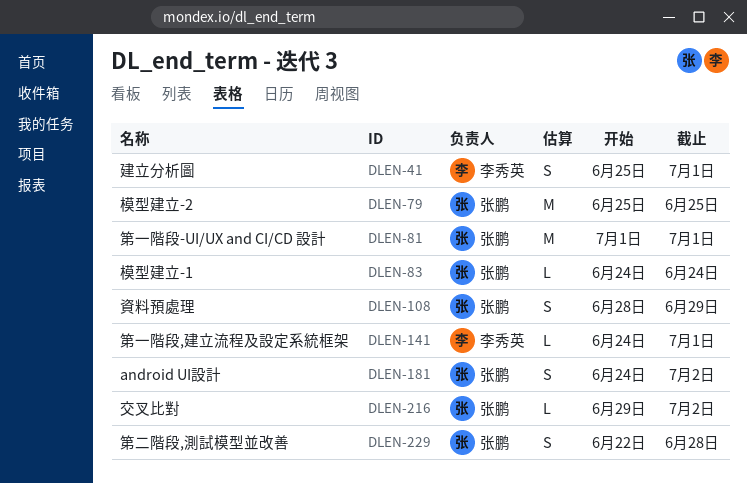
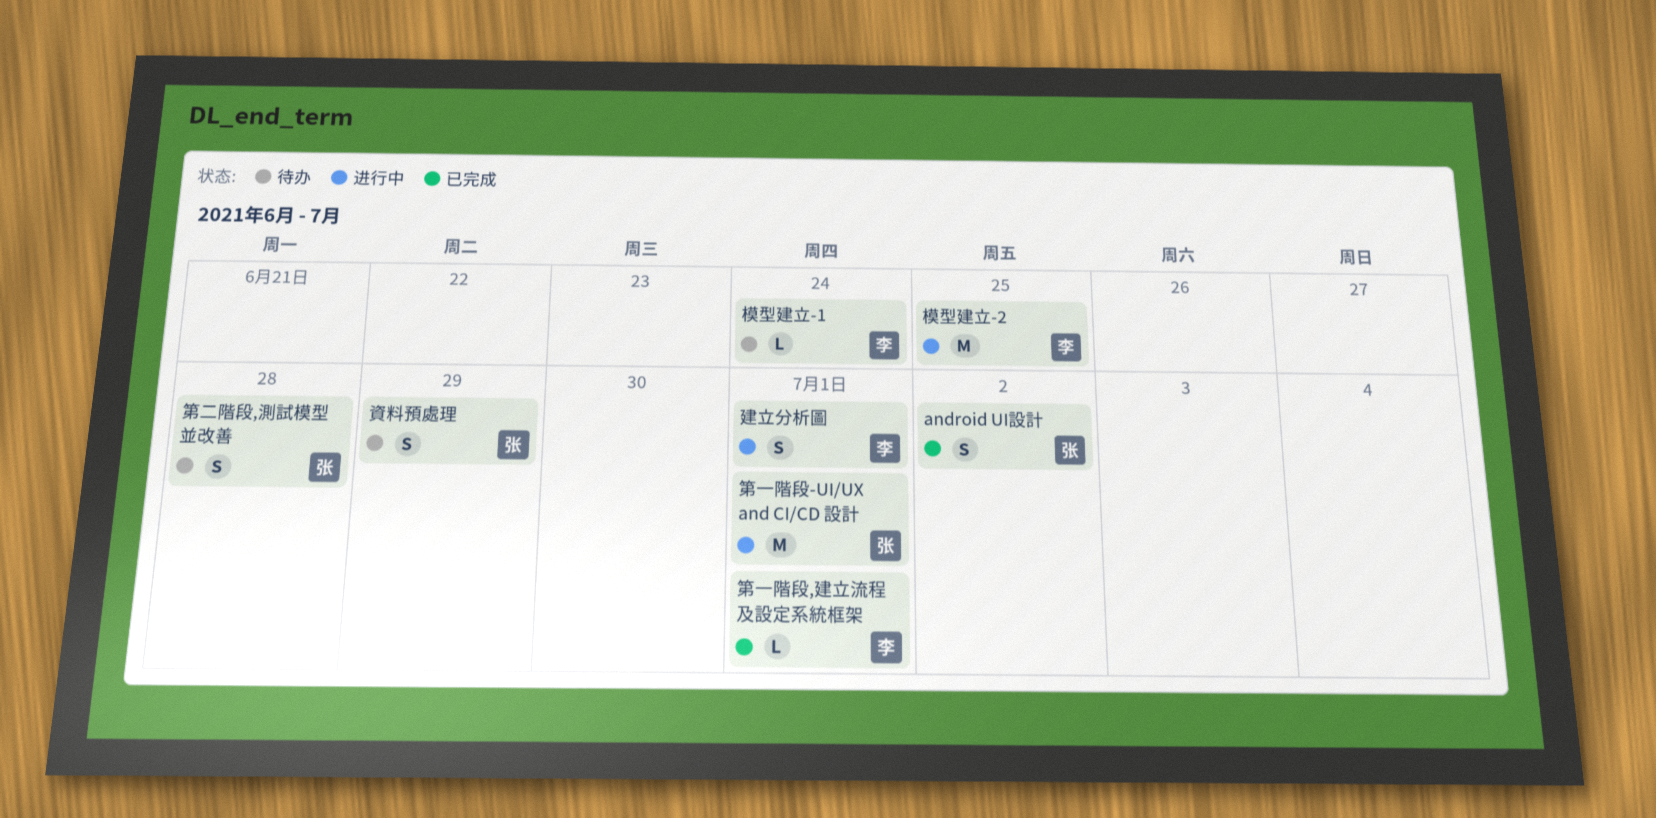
交叉比對: present -> none
模型建立-1, owner: 张鹏 -> 李秀英
模型建立-2, owner: 张鹏 -> 李秀英

